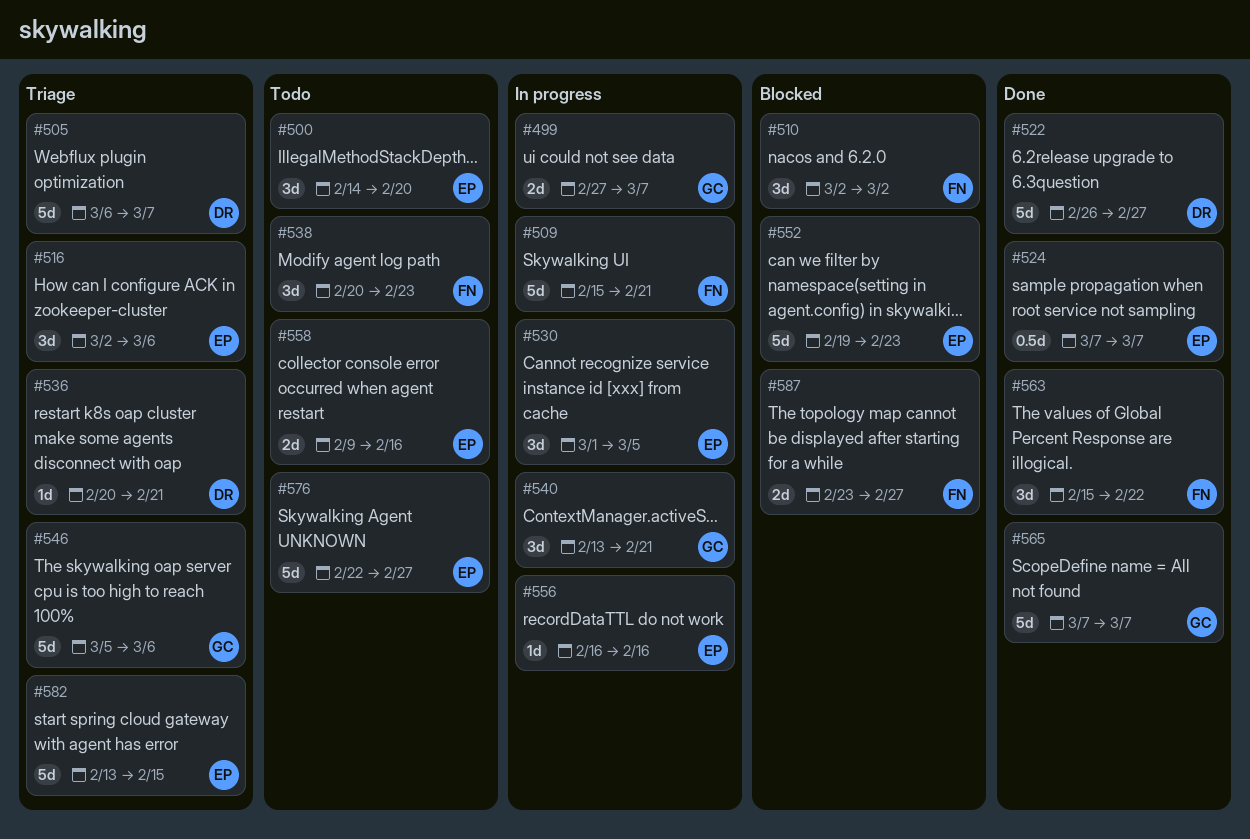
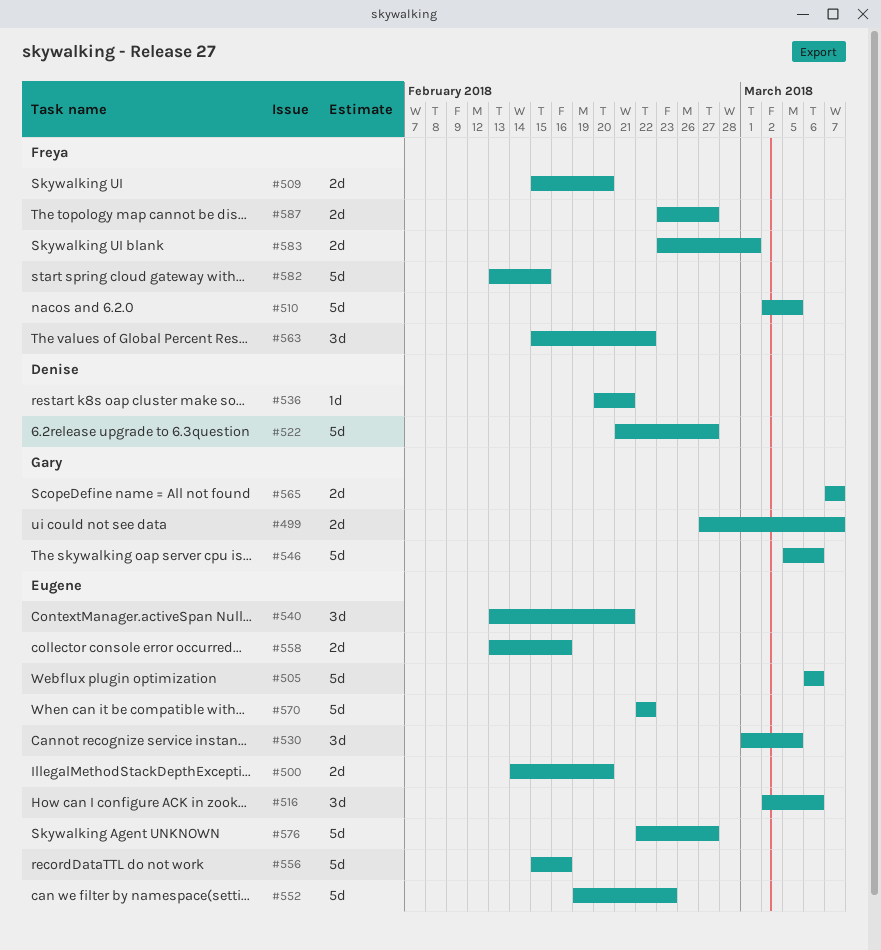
#500, estimate: 3d -> 2d
#505, owner: Denise -> Eugene
#505, due: Mar 7 -> Mar 6
#509, estimate: 5d -> 2d
#509, due: Feb 21 -> Feb 20
#510, estimate: 3d -> 5d
#510, due: Mar 2 -> Mar 5
#522, start: Feb 26 -> Feb 21
#524: present -> none
#538: present -> none
#540, owner: Gary -> Eugene
#556, estimate: 1d -> 5d
#556, start: Feb 16 -> Feb 15
#558, start: Feb 9 -> Feb 13
#565, estimate: 5d -> 2d
#570: none -> present
#582, owner: Eugene -> Freya
#583: none -> present

